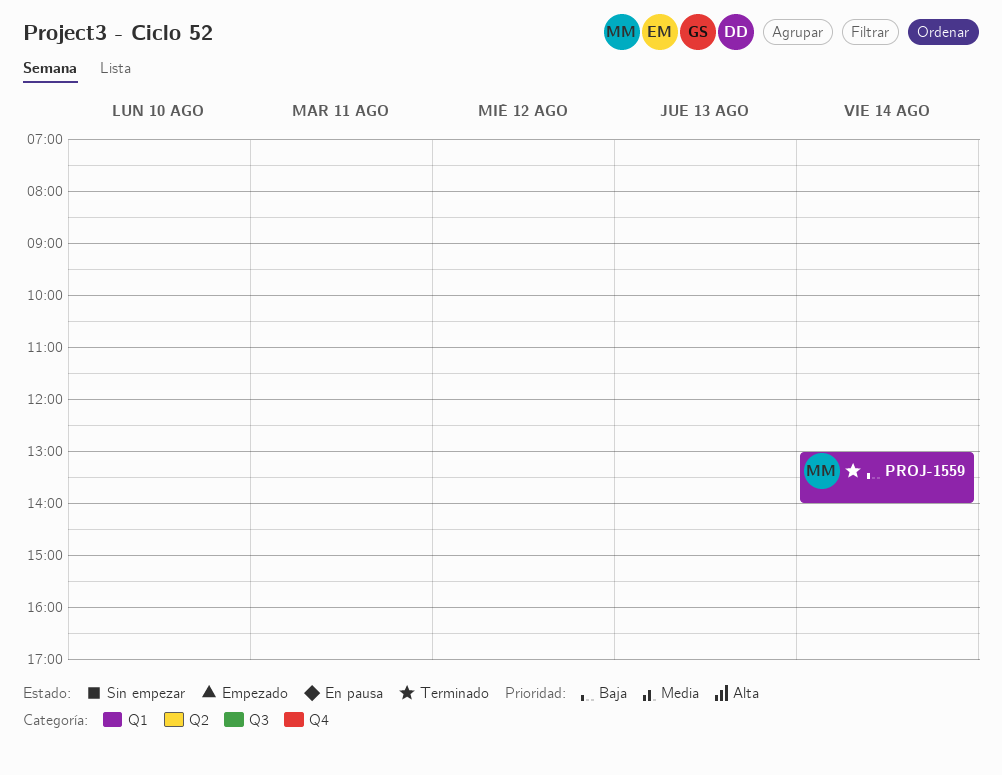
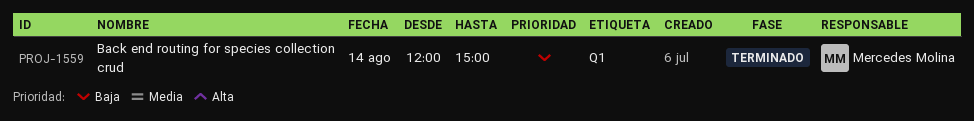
PROJ-1559, begins: 13:00 -> 12:00
PROJ-1559, ends: 14:00 -> 15:00

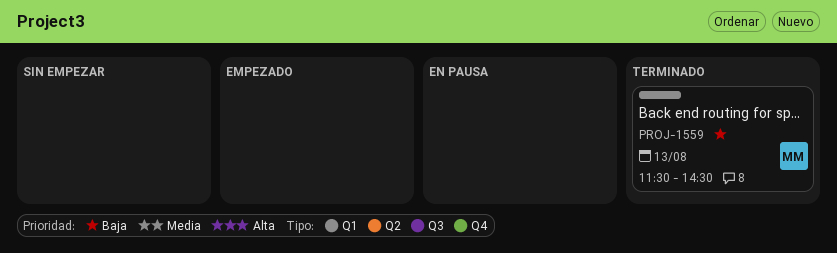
PROJ-1559, day: Aug 14 -> Aug 13
PROJ-1559, begins: 12:00 -> 11:30
PROJ-1559, ends: 15:00 -> 14:30

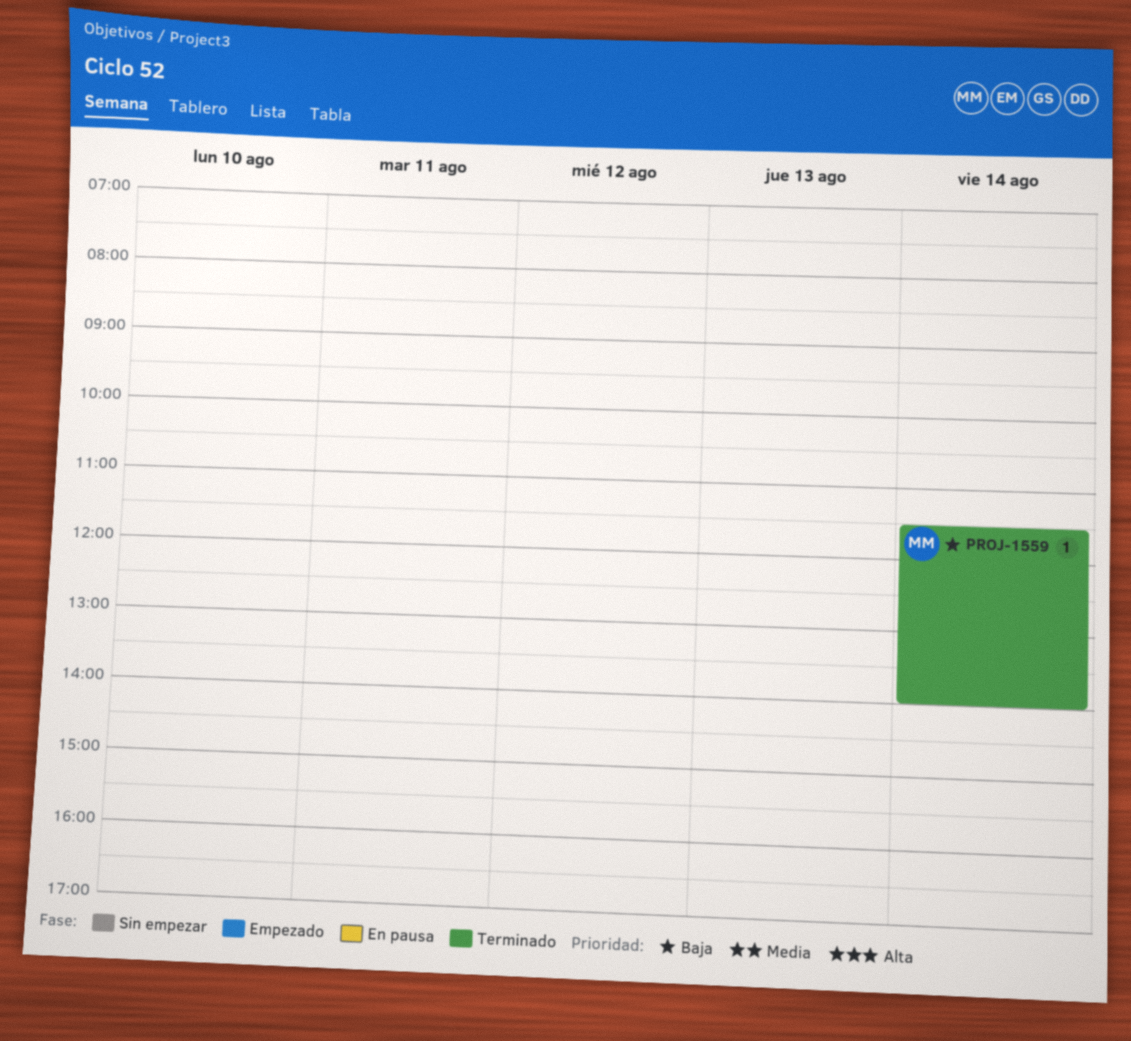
PROJ-1559, day: Aug 13 -> Aug 14
PROJ-1559, ends: 14:30 -> 14:00

